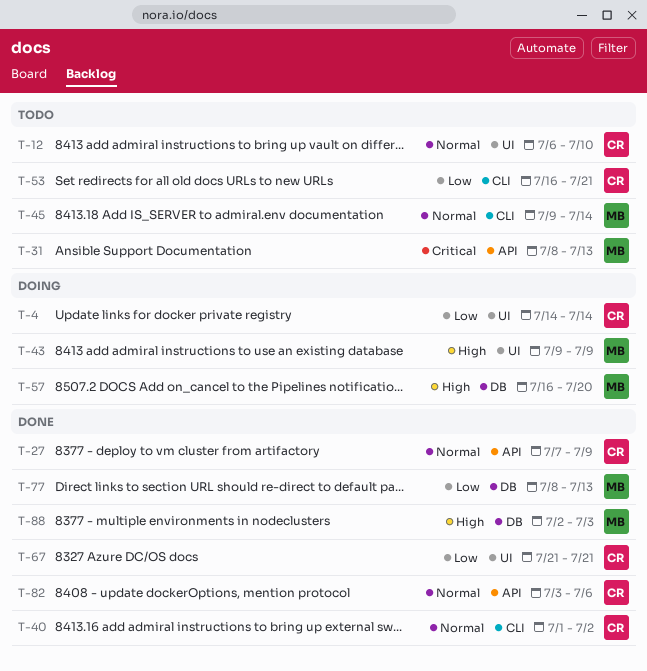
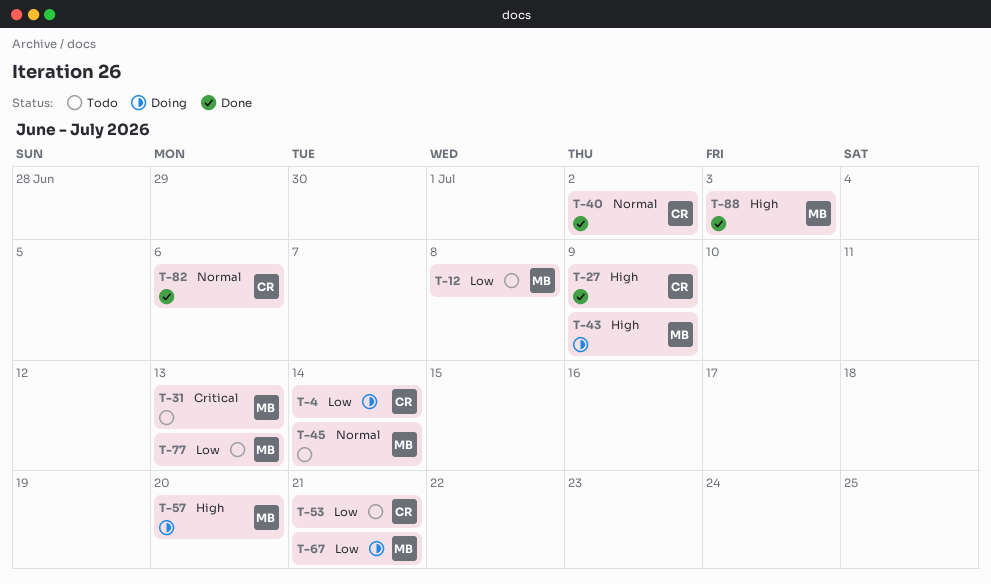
T-12, owner: CR -> MB
T-12, priority: Normal -> Low
T-12, due: Jul 10 -> Jul 8
T-27, priority: Normal -> High
T-67, status: Done -> Doing
T-67, owner: CR -> MB
T-77, status: Done -> Todo

